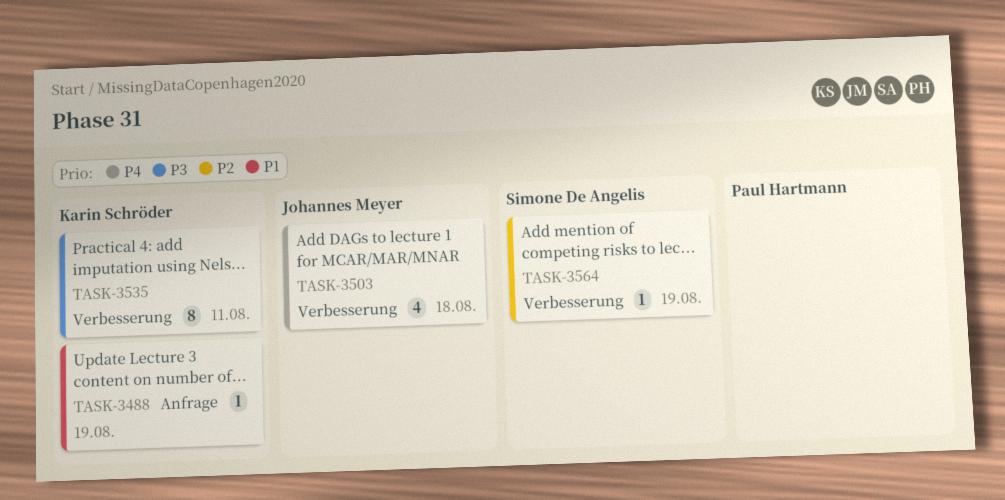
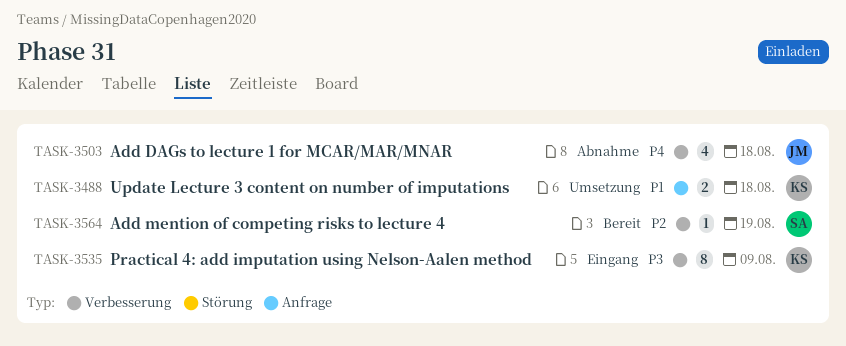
TASK-3488, estimate: 1 -> 2
TASK-3488, due: Aug 19 -> Aug 18
TASK-3535, due: Aug 11 -> Aug 9

